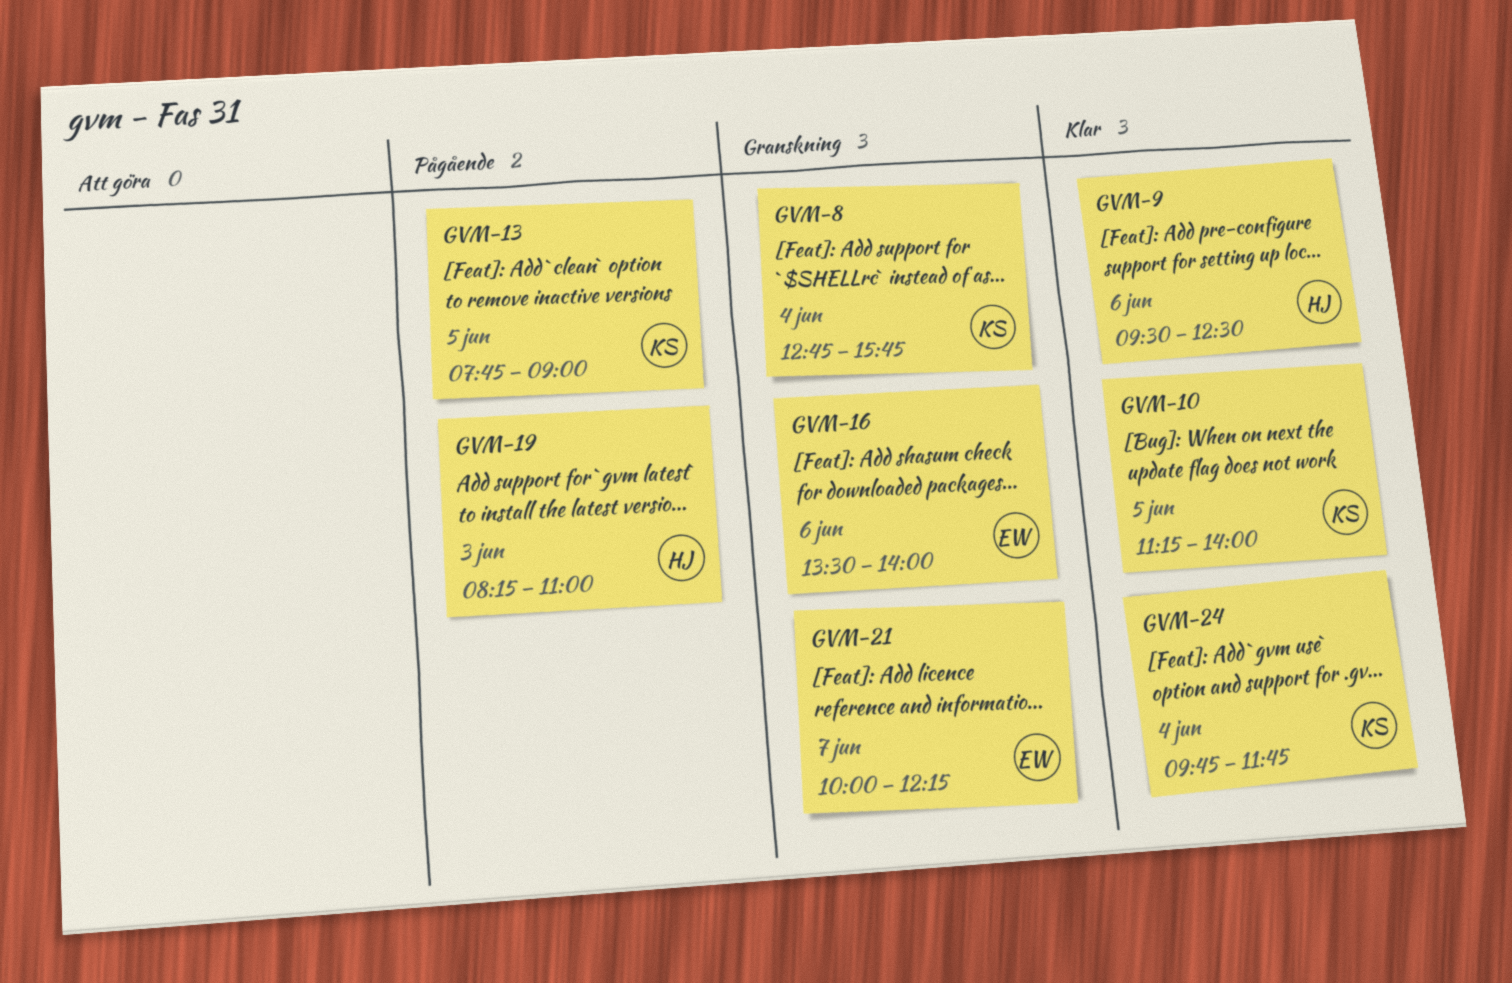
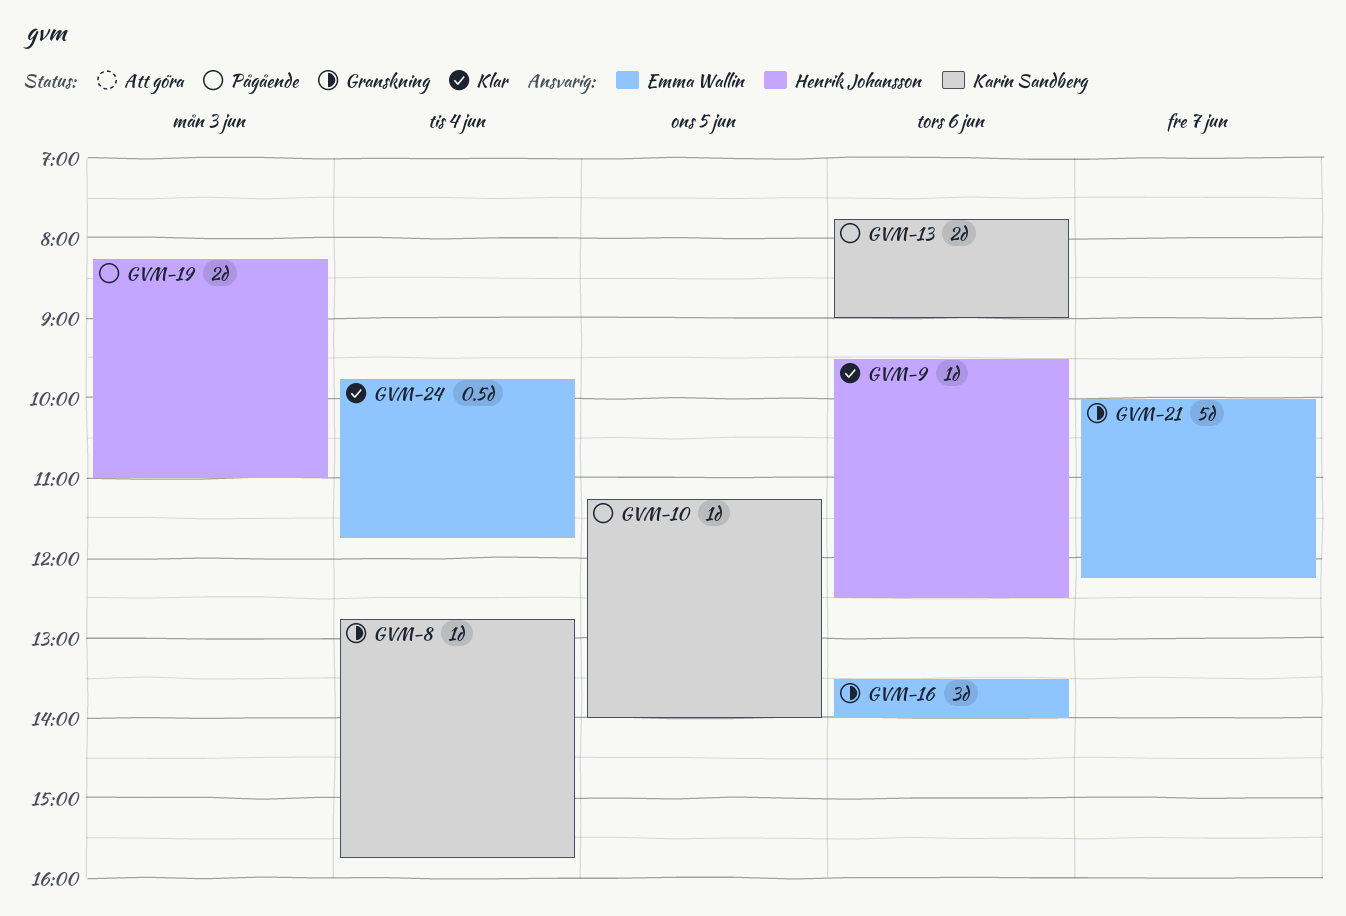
GVM-10, status: Klar -> Pågående
GVM-13, day: Jun 5 -> Jun 6
GVM-24, owner: Karin Sandberg -> Emma Wallin

